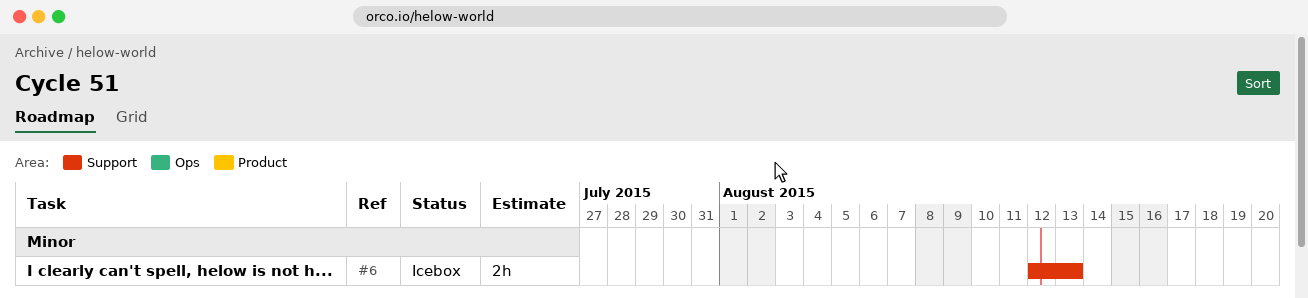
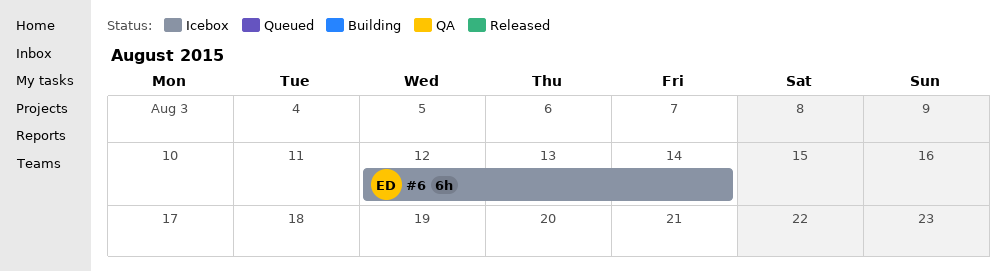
#6, estimate: 2h -> 6h
#6, due: Aug 13 -> Aug 14

